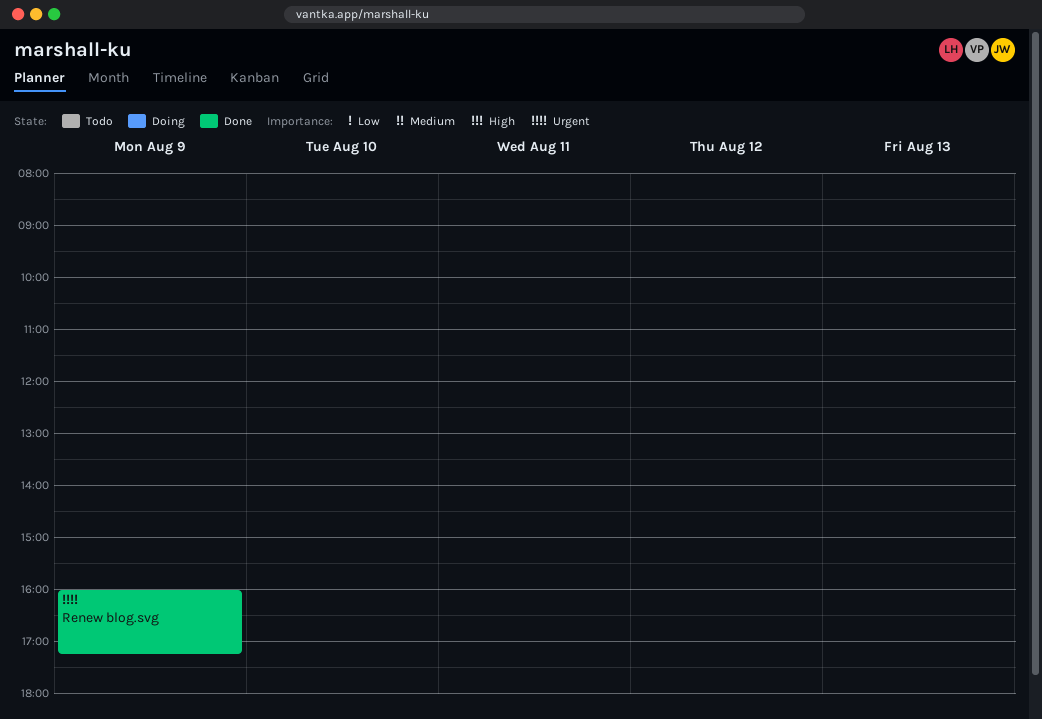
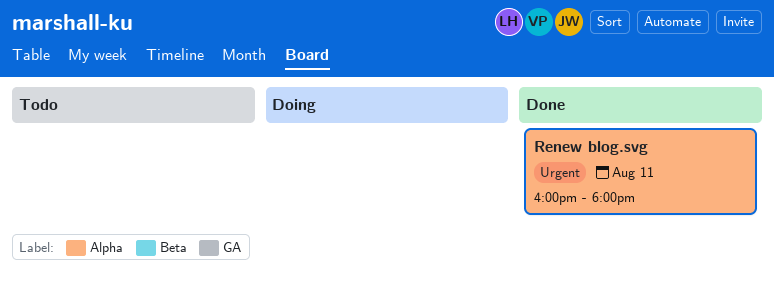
Renew blog.svg, day: Aug 9 -> Aug 11
Renew blog.svg, ends: 17:15 -> 18:00

